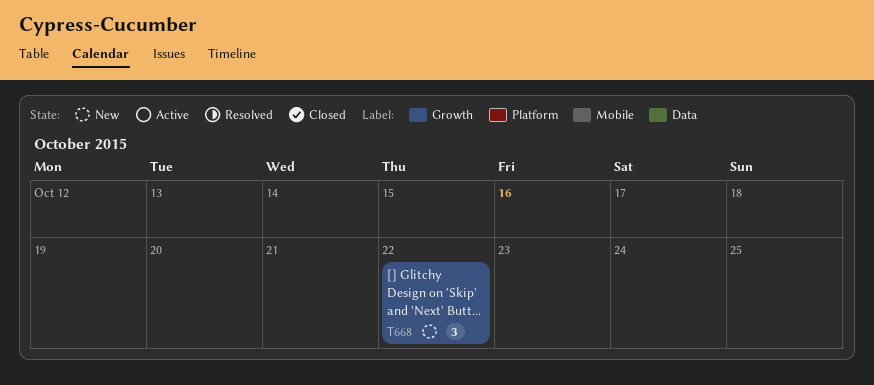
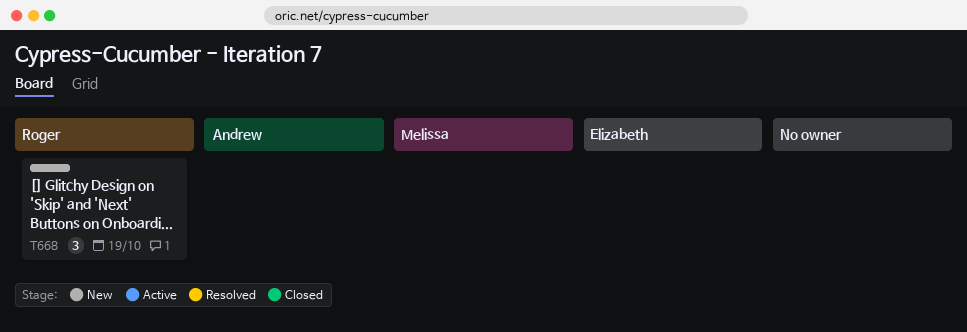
T668, due: Oct 22 -> Oct 19

